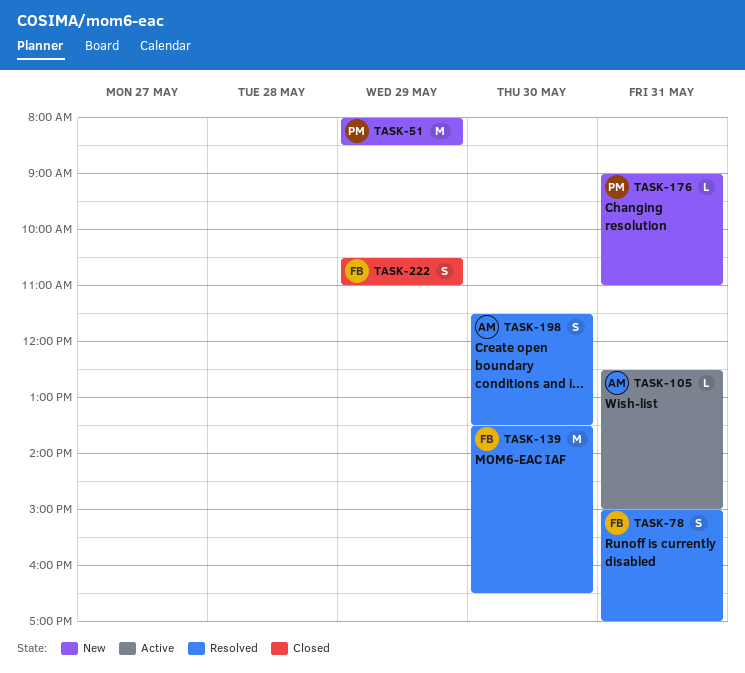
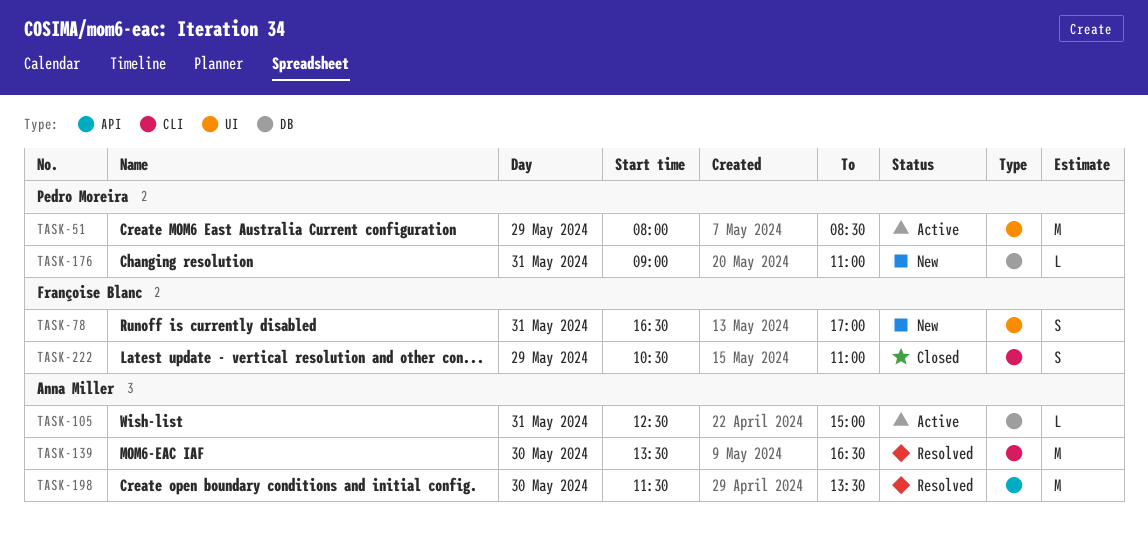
TASK-51, status: New -> Active
TASK-78, status: Resolved -> New
TASK-78, begins: 15:00 -> 16:30
TASK-139, owner: Françoise Blanc -> Anna Miller
TASK-198, estimate: S -> M

